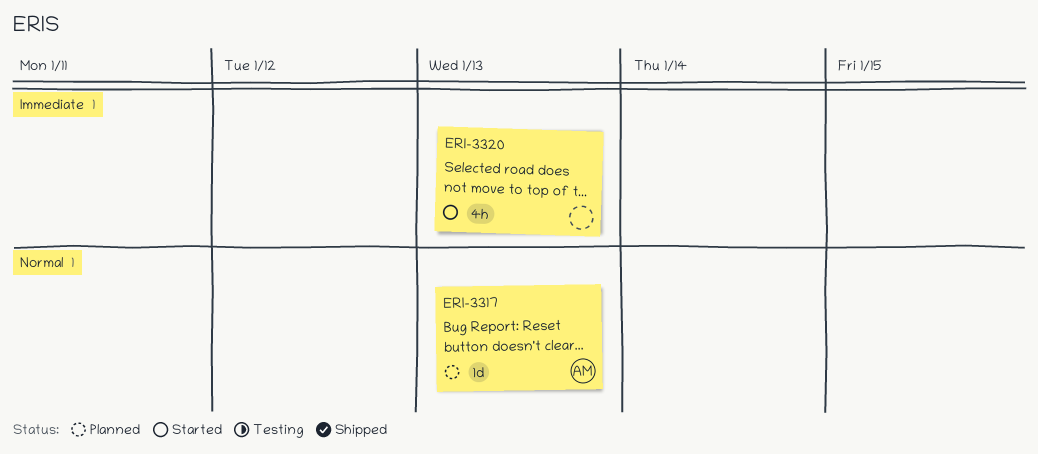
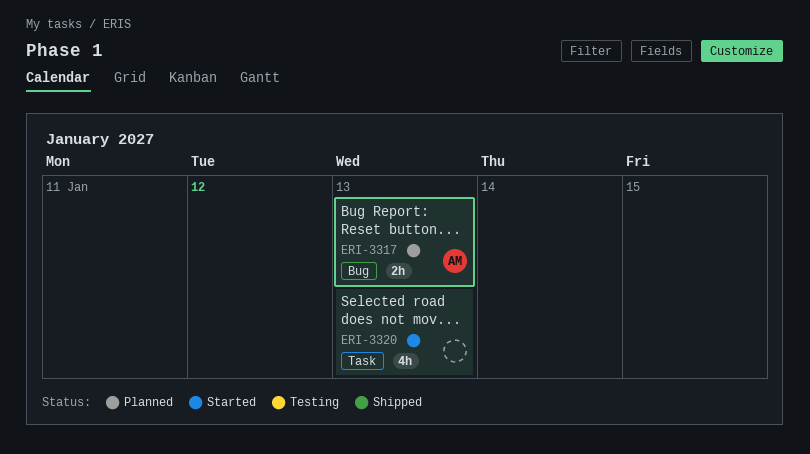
ERI-3317, estimate: 1d -> 2h

